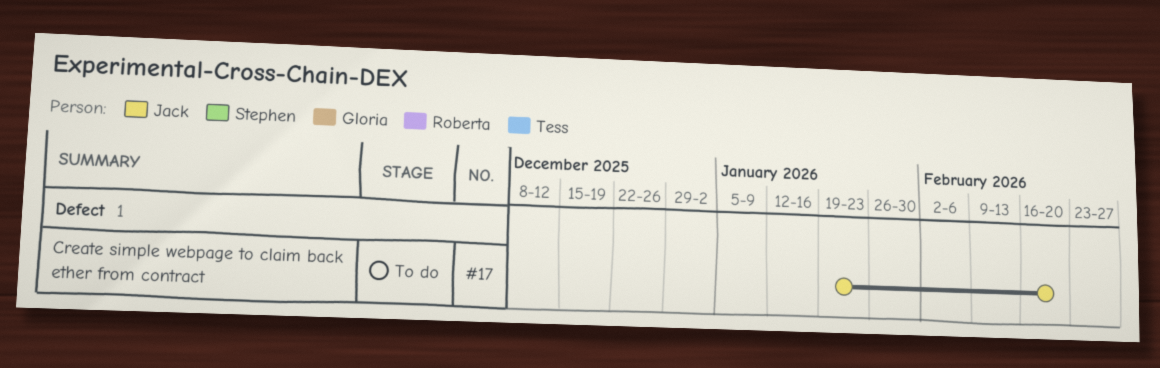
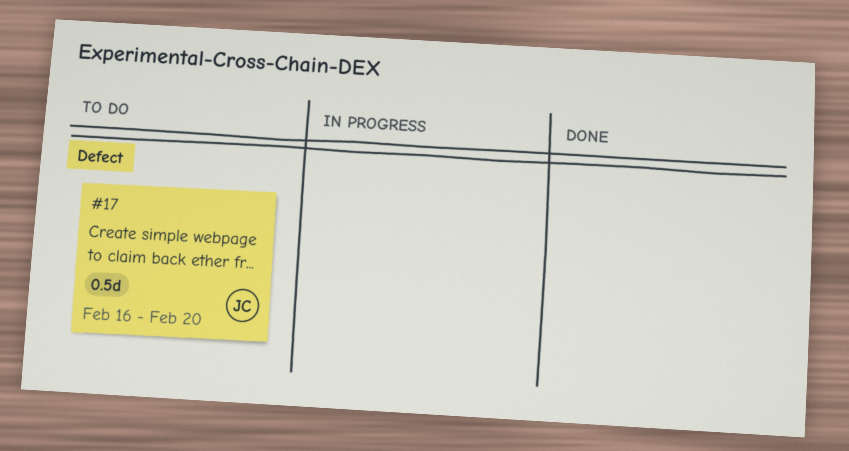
#17, start: Jan 19 -> Feb 16

